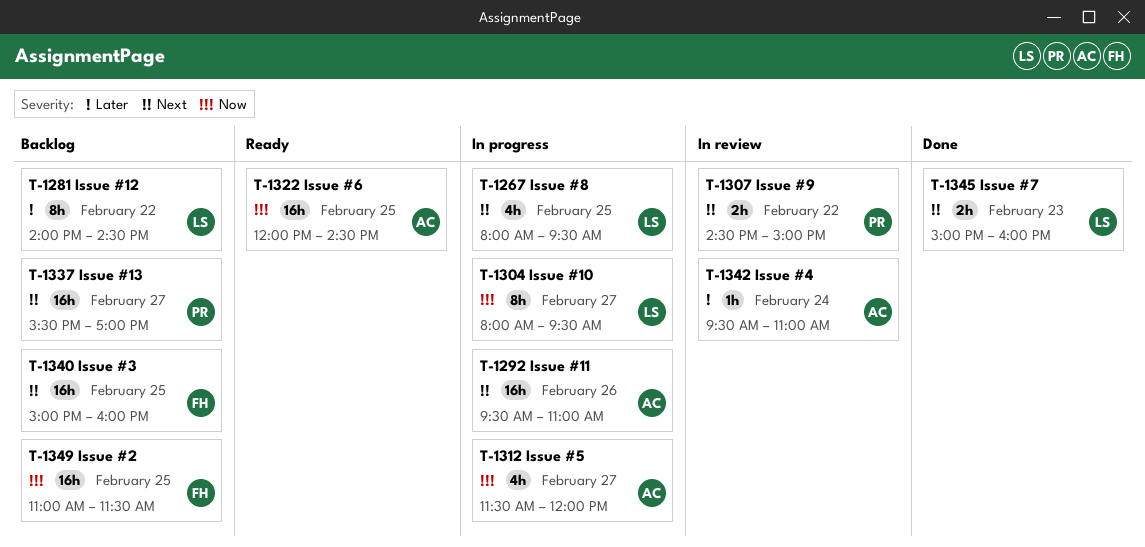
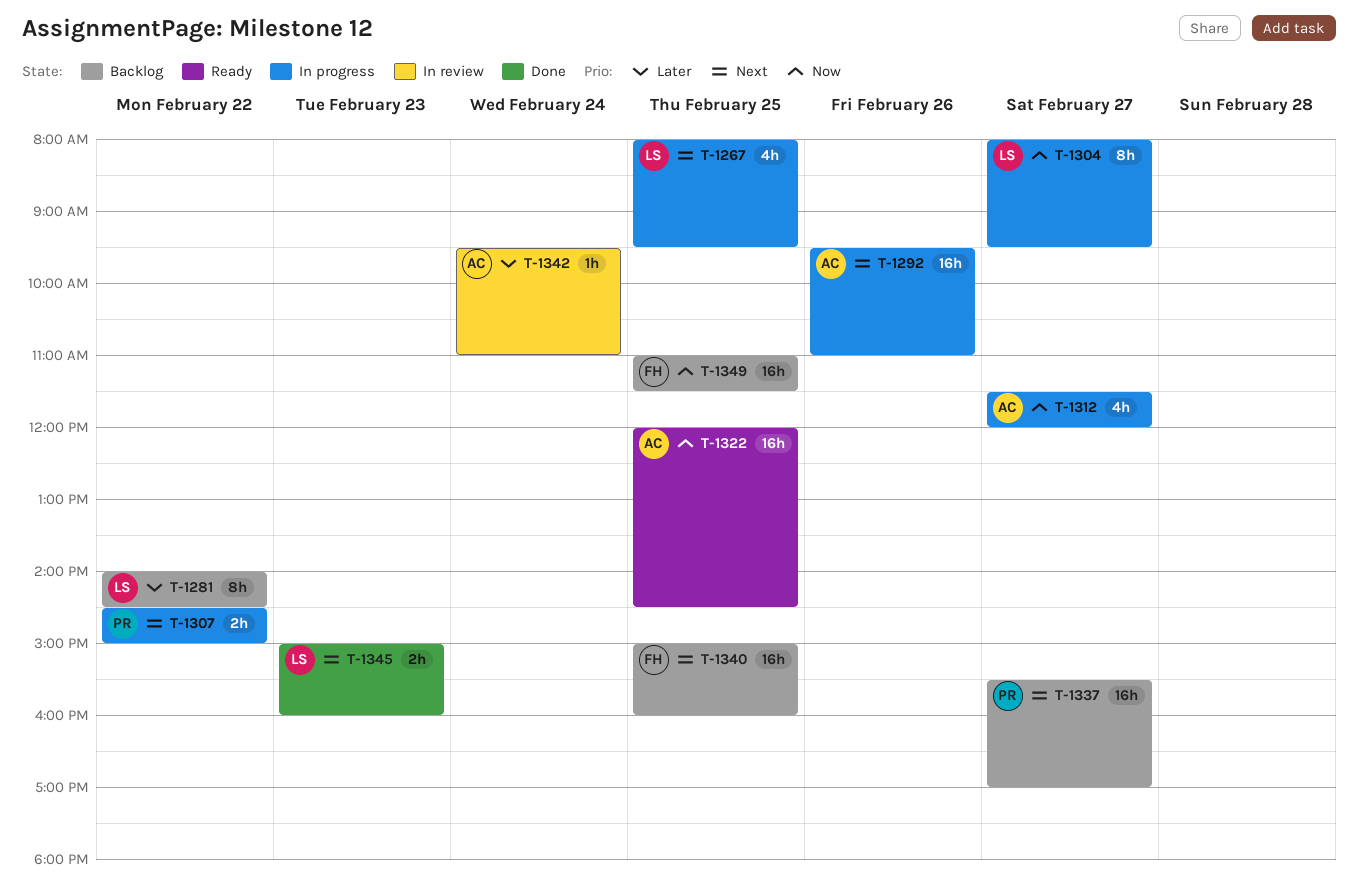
T-1307, status: In review -> In progress

